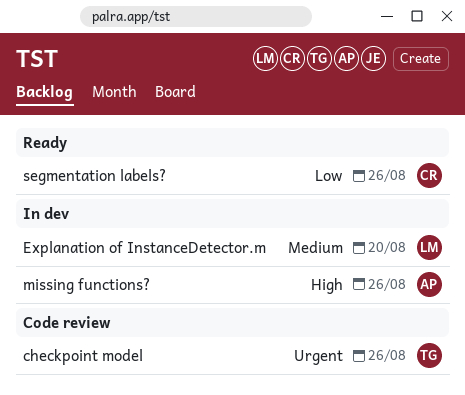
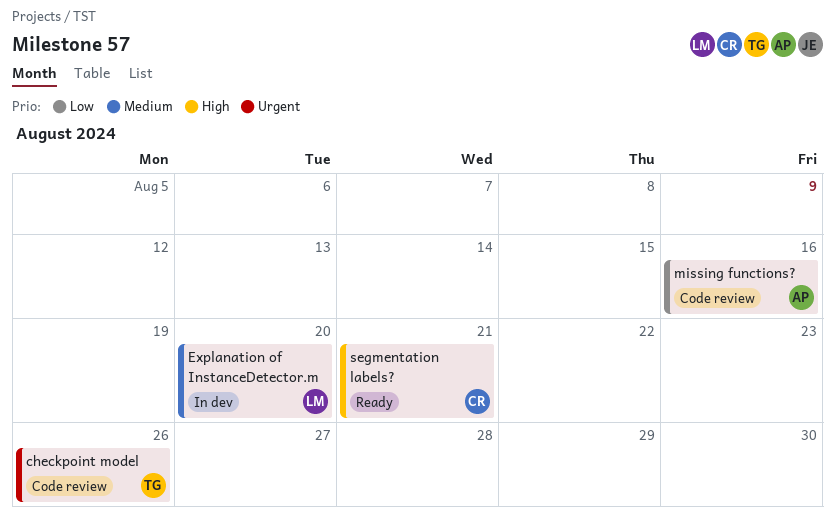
missing functions?, status: In dev -> Code review
missing functions?, priority: High -> Low
missing functions?, due: Aug 26 -> Aug 16
segmentation labels?, priority: Low -> High
segmentation labels?, due: Aug 26 -> Aug 21

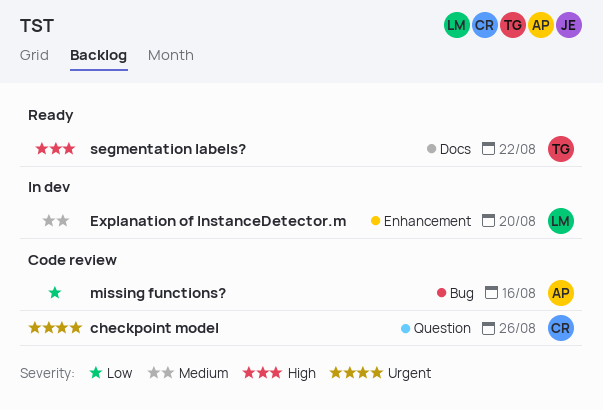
checkpoint model, owner: TG -> CR
segmentation labels?, owner: CR -> TG
segmentation labels?, due: Aug 21 -> Aug 22

